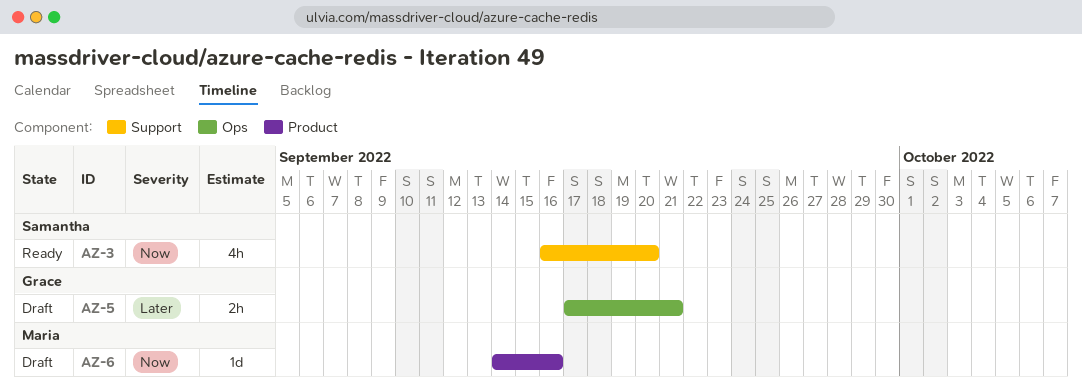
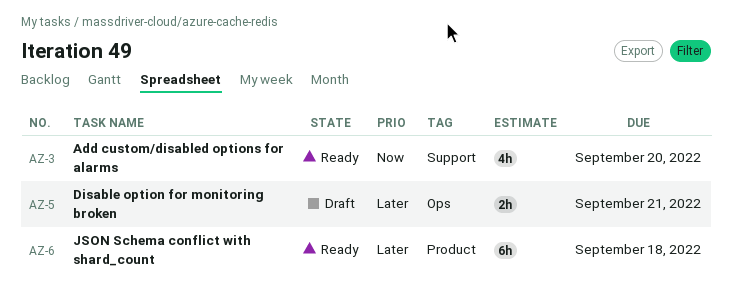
AZ-6, status: Draft -> Ready
AZ-6, priority: Now -> Later
AZ-6, estimate: 1d -> 6h
AZ-6, due: Sep 16 -> Sep 18

